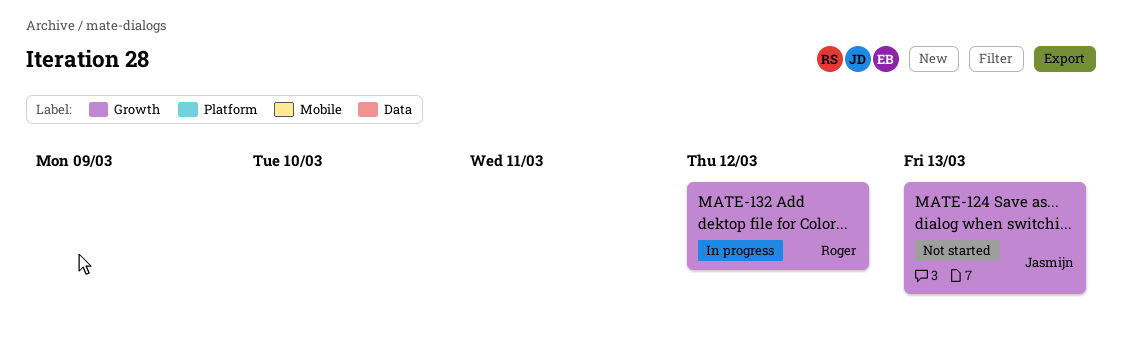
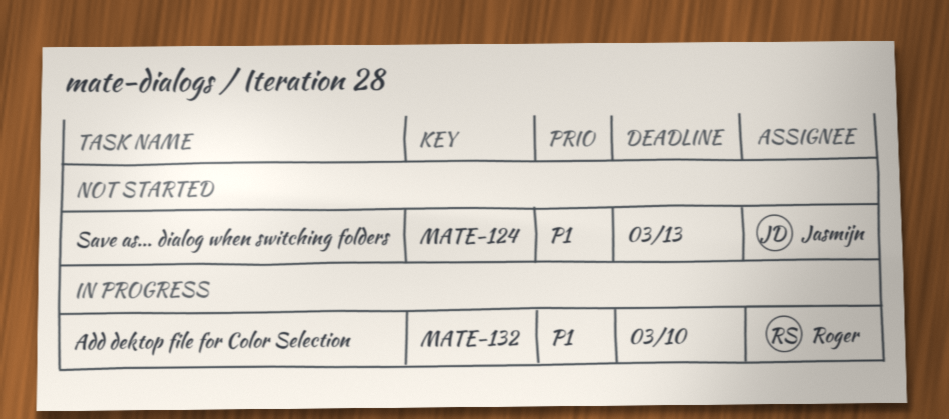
MATE-132, due: Mar 12 -> Mar 10

